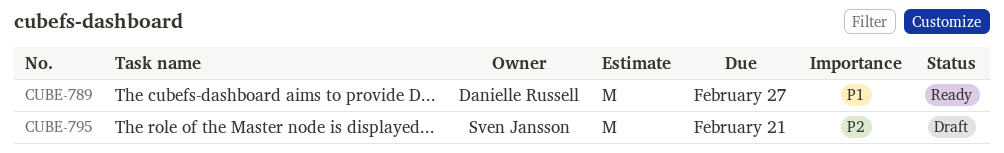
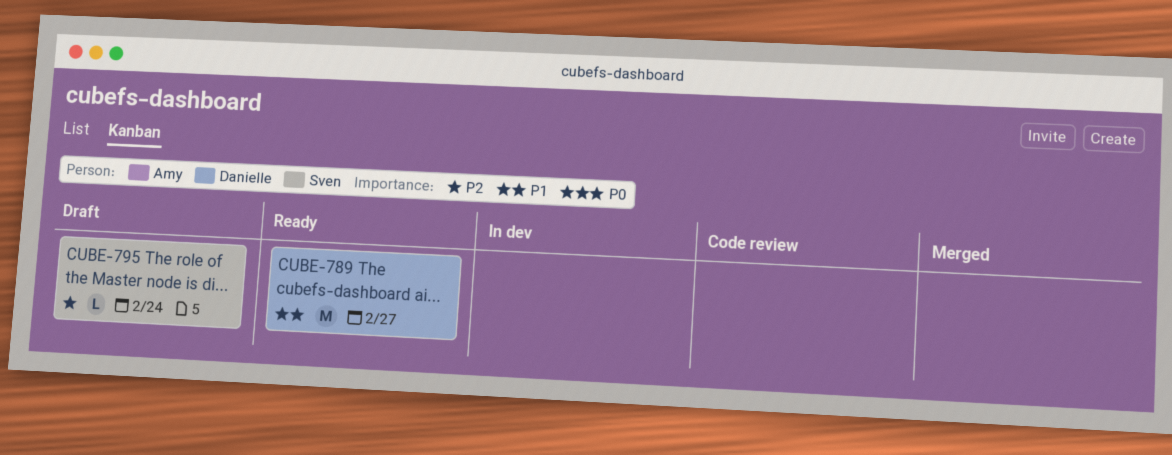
CUBE-795, estimate: M -> L
CUBE-795, due: Feb 21 -> Feb 24

